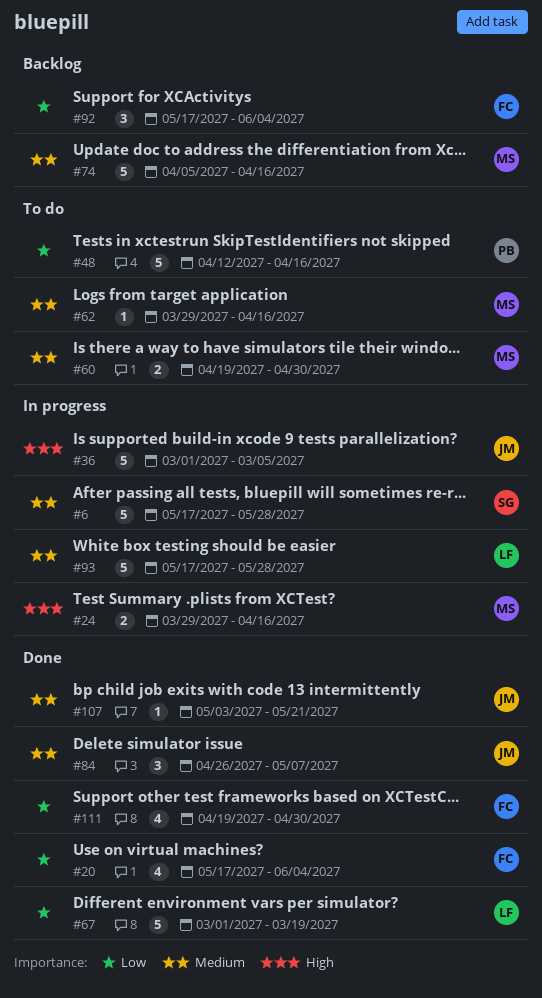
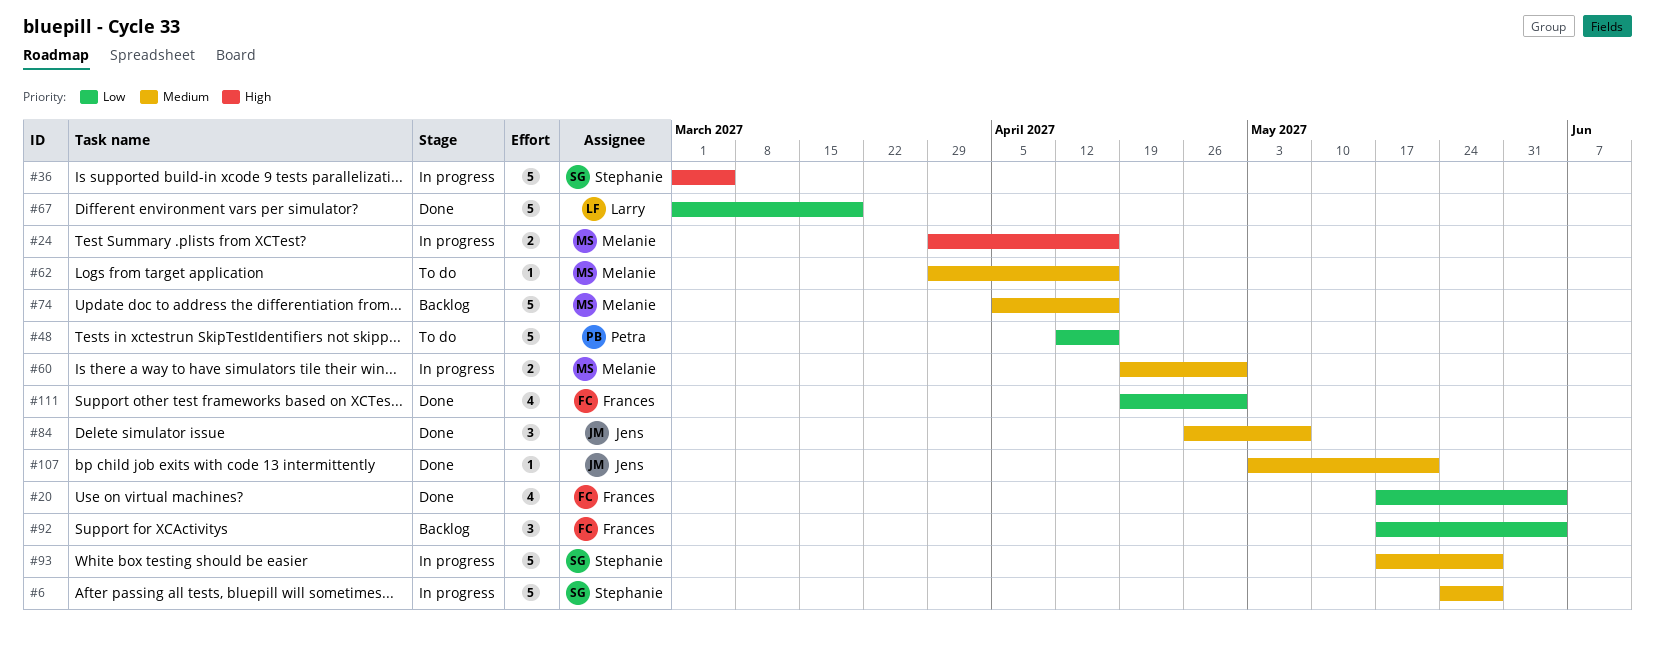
#6, start: May 17 -> May 24
#36, owner: Jens -> Stephanie
#60, status: To do -> In progress
#93, owner: Larry -> Stephanie

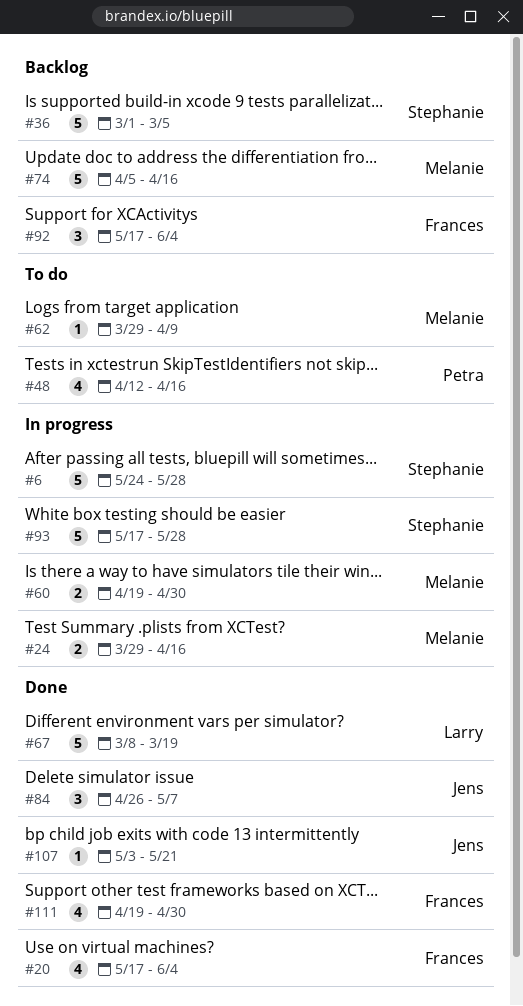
#36, status: In progress -> Backlog
#48, estimate: 5 -> 4
#62, due: Apr 16 -> Apr 9
#67, start: Mar 1 -> Mar 8

